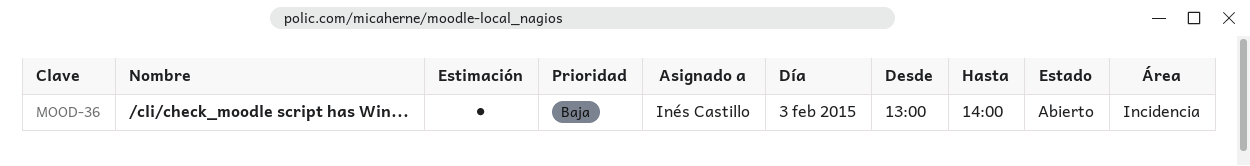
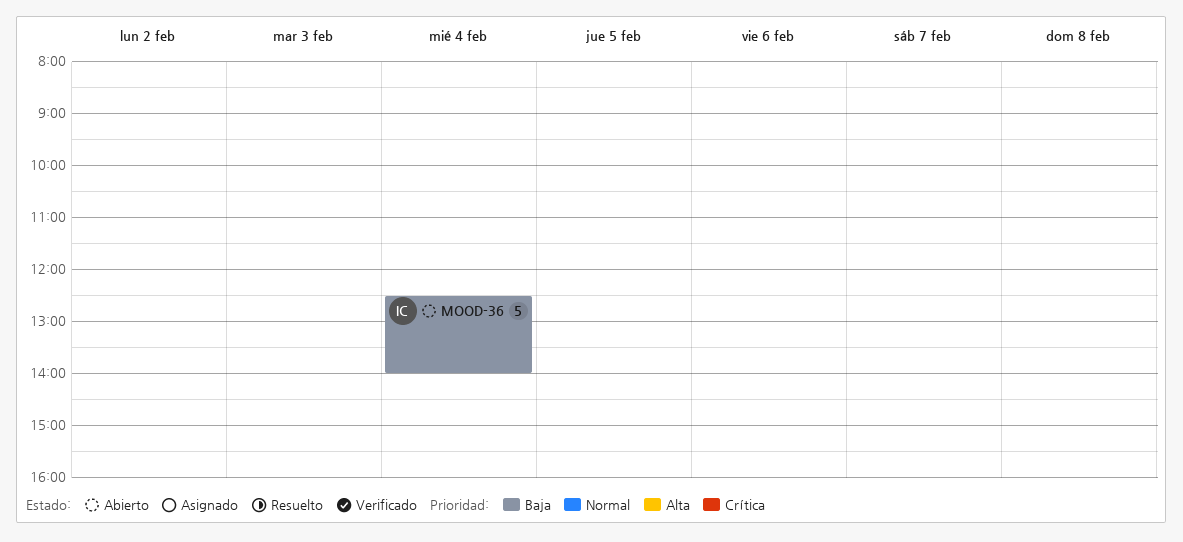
MOOD-36, estimate: 1 -> 5
MOOD-36, day: Feb 3 -> Feb 4
MOOD-36, begins: 13:00 -> 12:30

